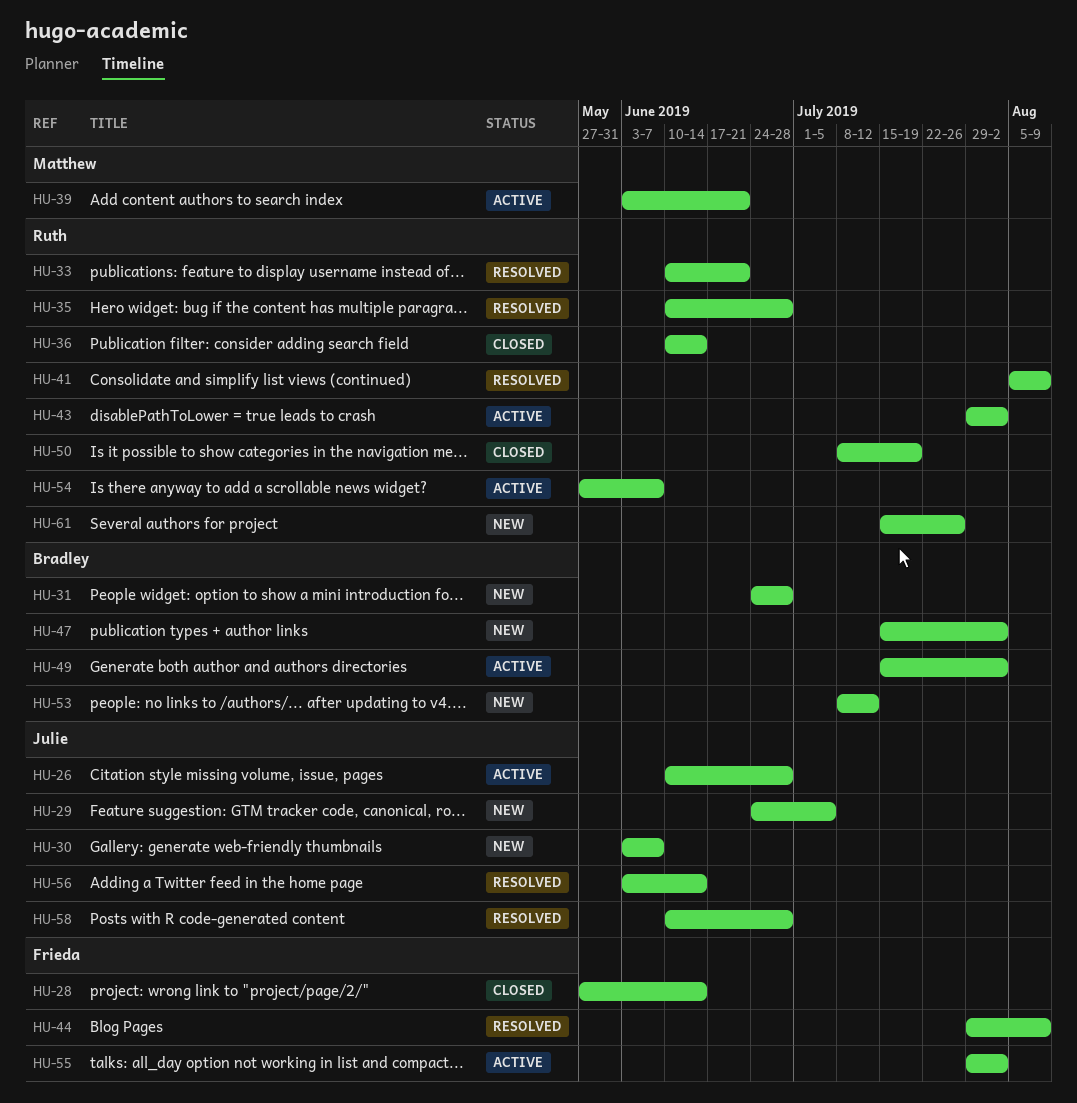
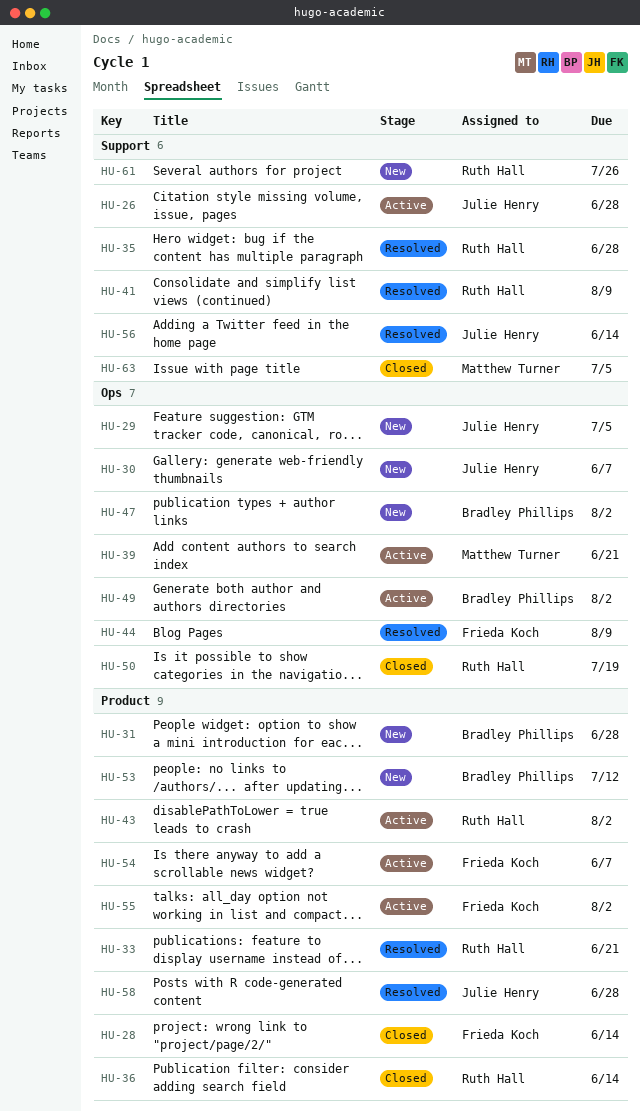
HU-54, owner: Ruth Hall -> Frieda Koch
HU-63: none -> present

